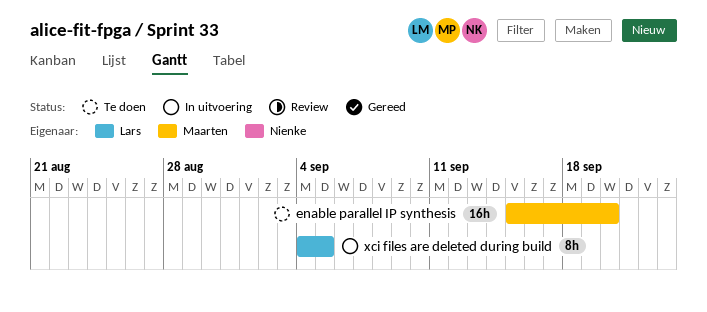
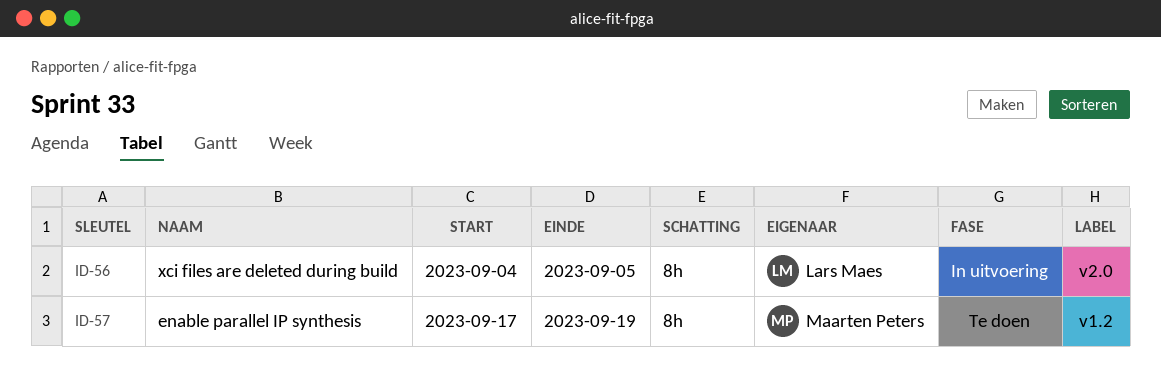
enable parallel IP synthesis, estimate: 16h -> 8h
enable parallel IP synthesis, start: Sep 15 -> Sep 17
enable parallel IP synthesis, due: Sep 20 -> Sep 19

